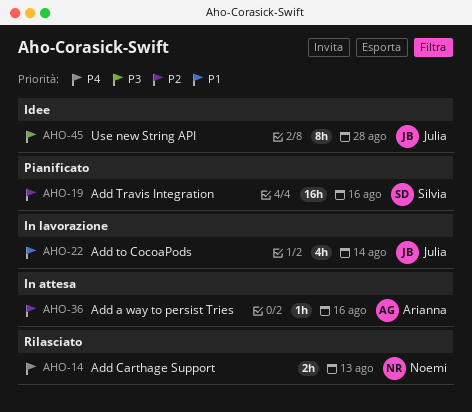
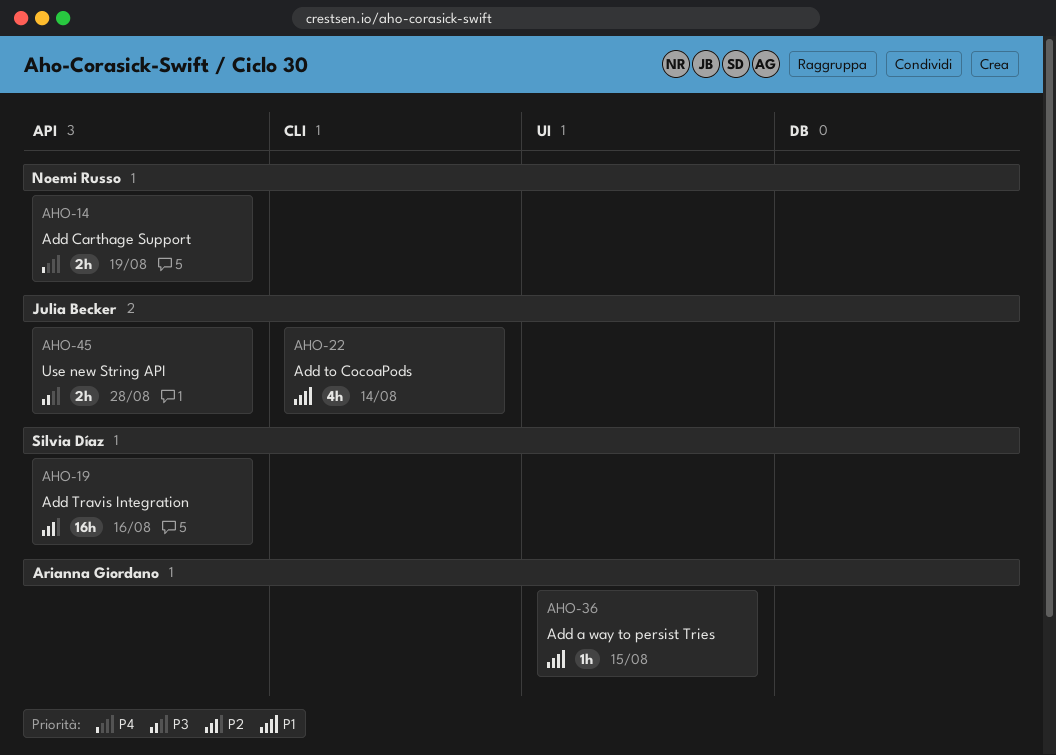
AHO-14, due: Aug 13 -> Aug 19
AHO-36, priority: P2 -> P1
AHO-36, due: Aug 16 -> Aug 15
AHO-45, estimate: 8h -> 2h

